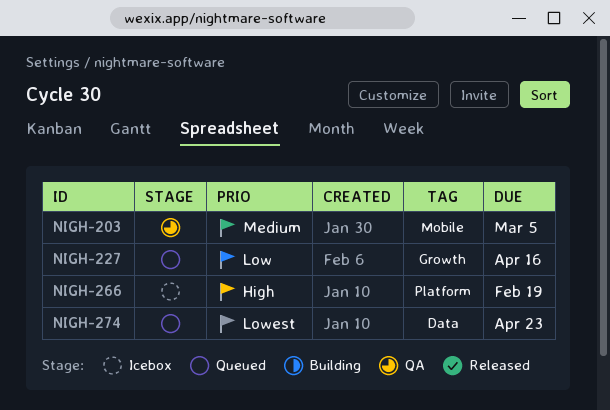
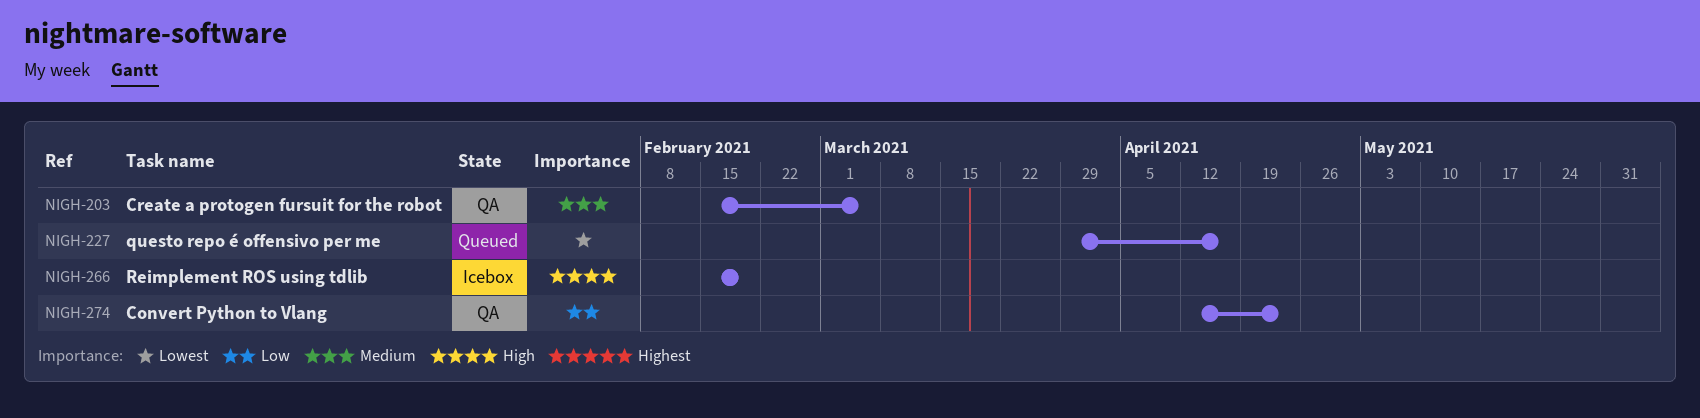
NIGH-227, priority: Low -> Lowest
NIGH-274, status: Queued -> QA
NIGH-274, priority: Lowest -> Low

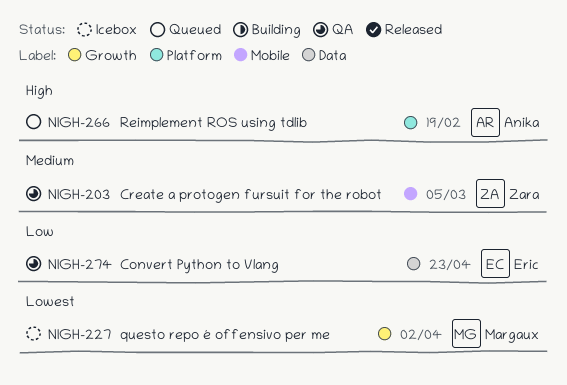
NIGH-227, status: Queued -> Icebox
NIGH-227, due: Apr 16 -> Apr 2
NIGH-266, status: Icebox -> Queued

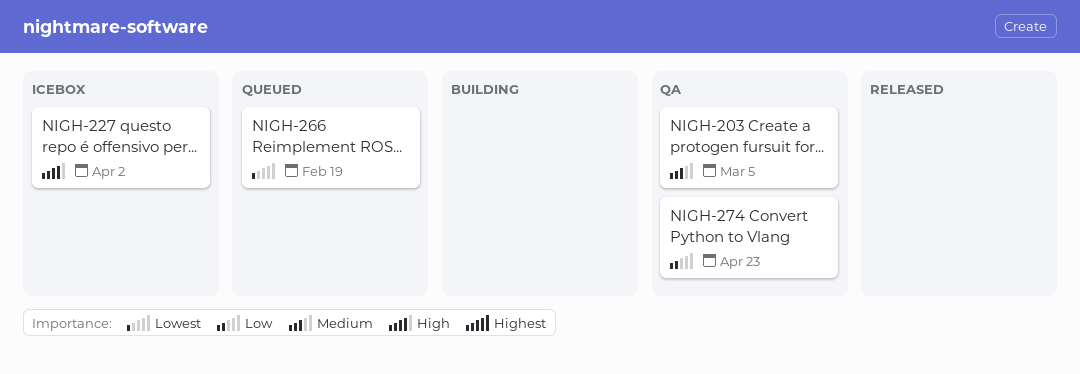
NIGH-227, priority: Lowest -> High
NIGH-266, priority: High -> Lowest

